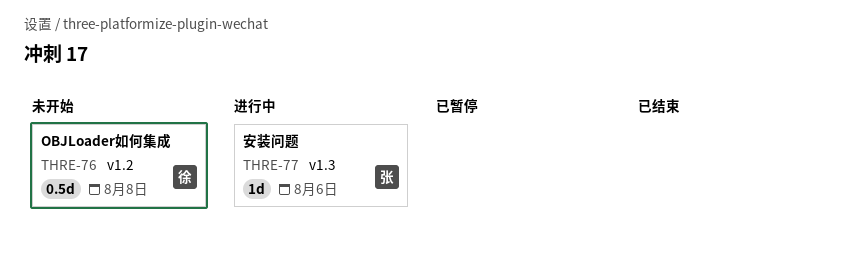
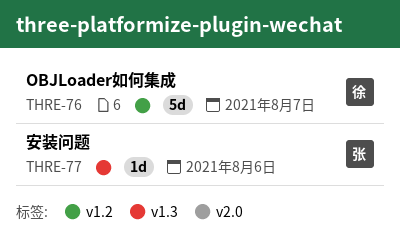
THRE-76, estimate: 0.5d -> 5d
THRE-76, due: Aug 8 -> Aug 7

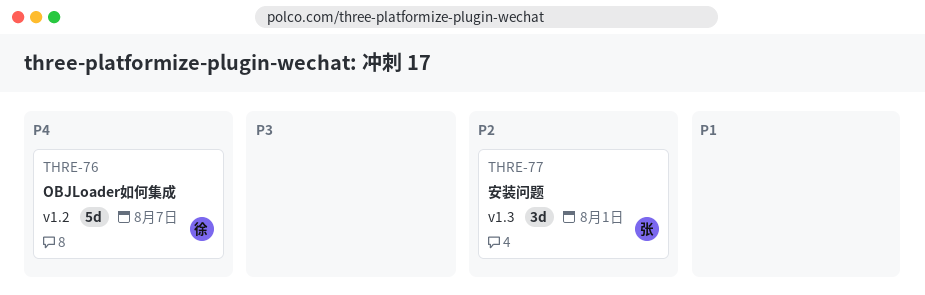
THRE-77, estimate: 1d -> 3d
THRE-77, due: Aug 6 -> Aug 1

